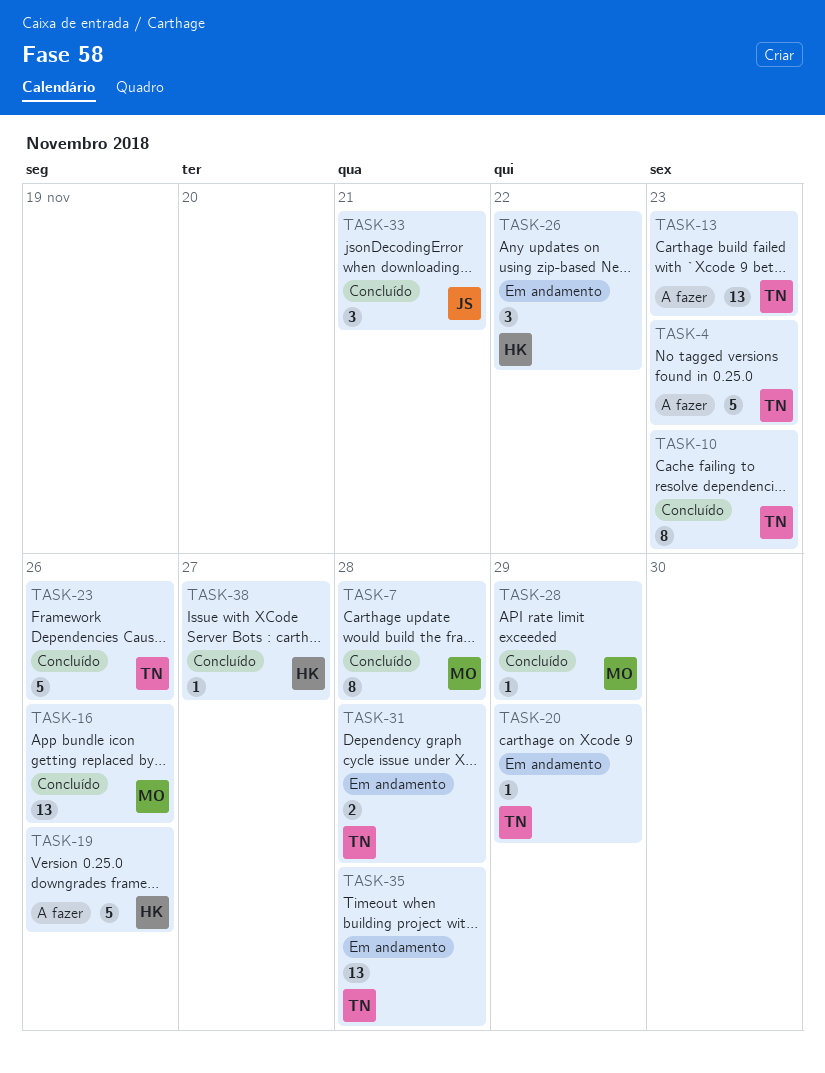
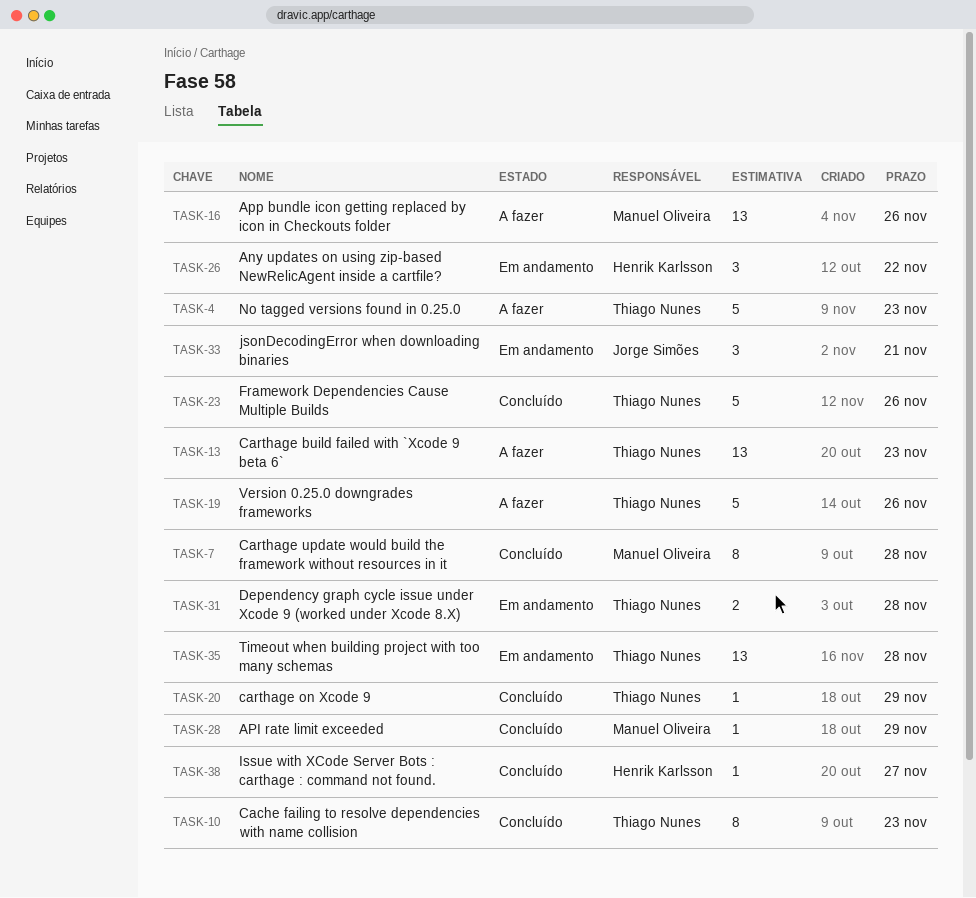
TASK-16, status: Concluído -> A fazer
TASK-19, owner: Henrik Karlsson -> Thiago Nunes
TASK-20, status: Em andamento -> Concluído
TASK-33, status: Concluído -> Em andamento

